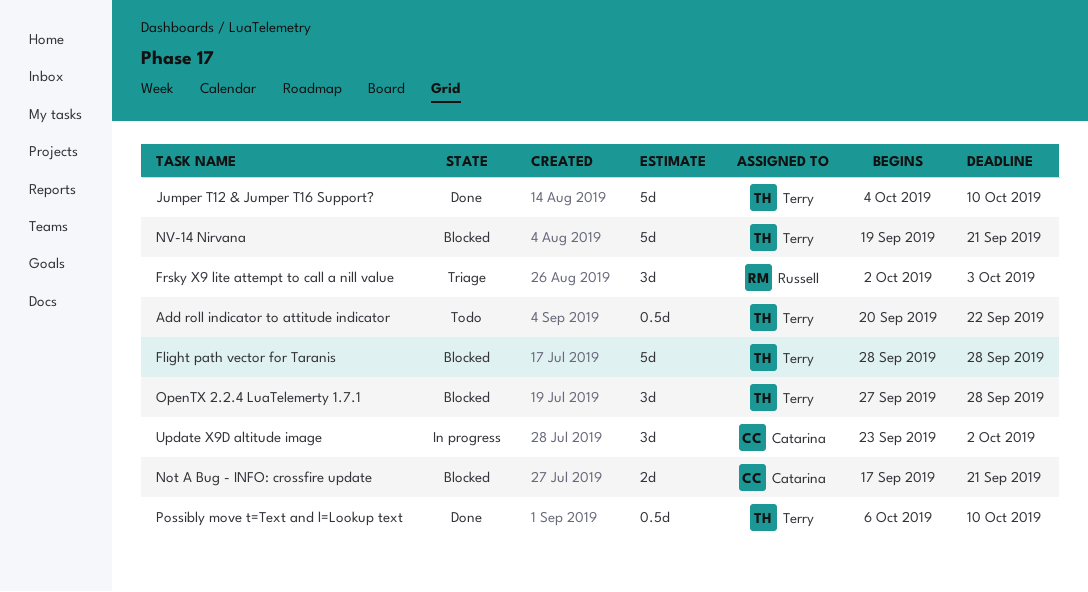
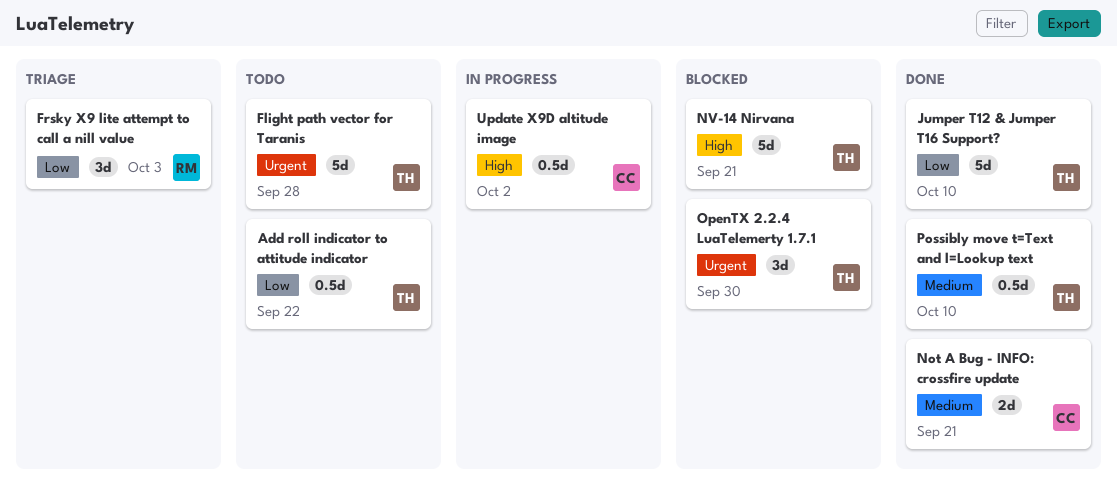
Flight path vector for Taranis, status: Blocked -> Todo
Not A Bug - INFO: crossfire update, status: Blocked -> Done
OpenTX 2.2.4 LuaTelemerty 1.7.1, due: Sep 28 -> Sep 30
Update X9D altitude image, estimate: 3d -> 0.5d

